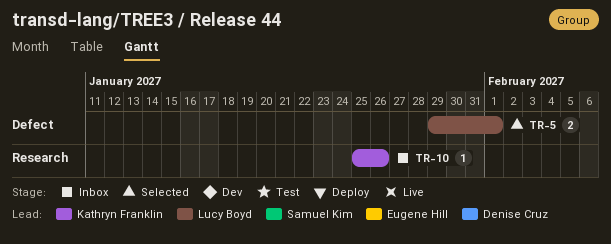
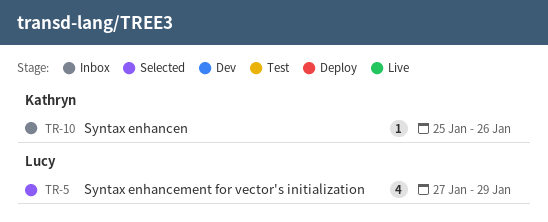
TR-5, estimate: 2 -> 4
TR-5, start: Jan 29 -> Jan 27
TR-5, due: Feb 1 -> Jan 29

